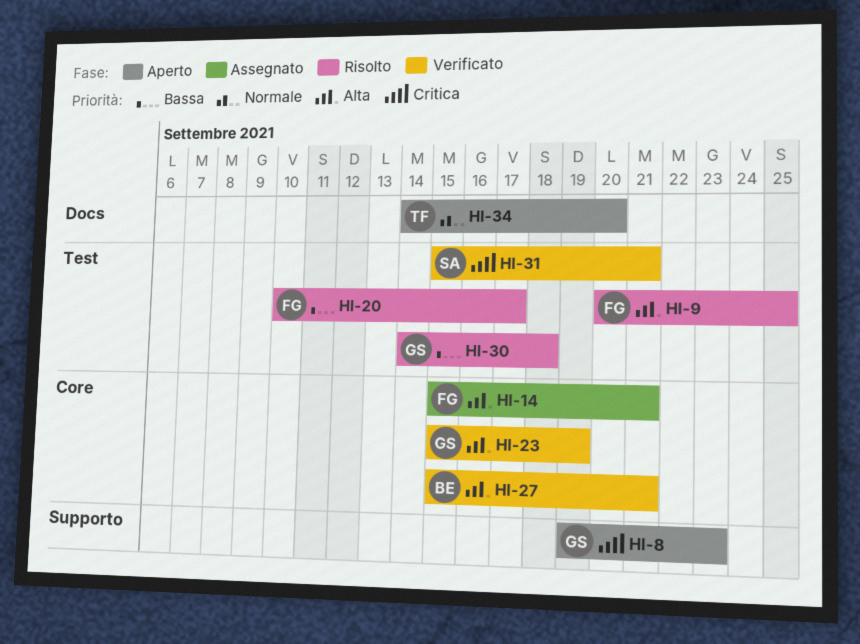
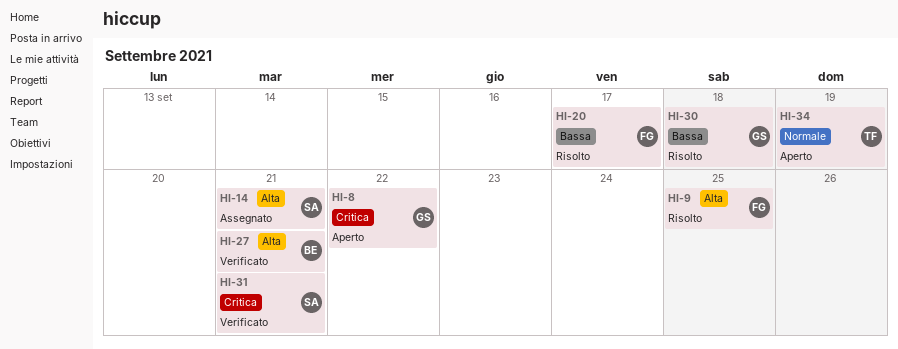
HI-8, due: Sep 23 -> Sep 22
HI-14, owner: FG -> SA
HI-23: present -> none
HI-34, due: Sep 20 -> Sep 19

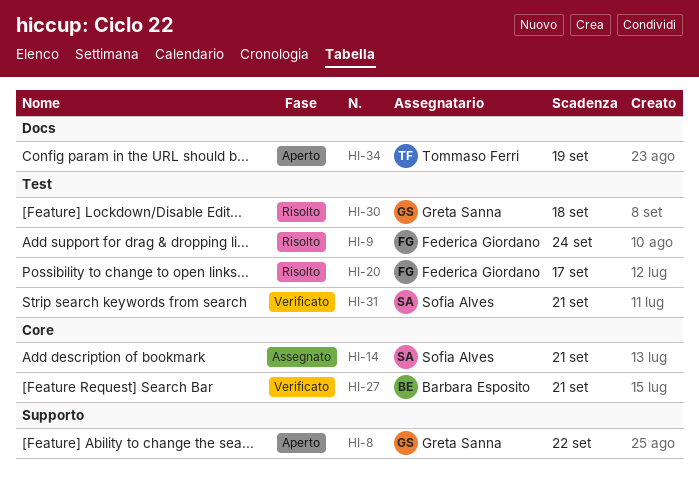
HI-9, due: Sep 25 -> Sep 24

